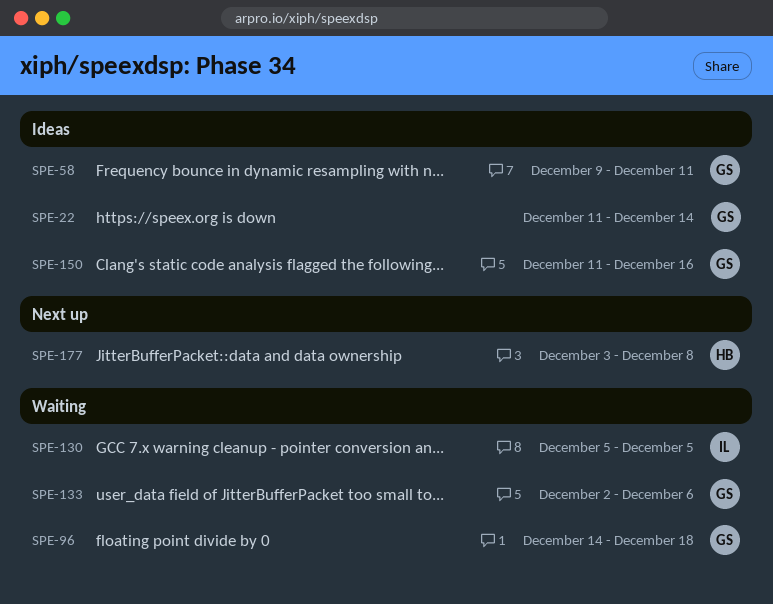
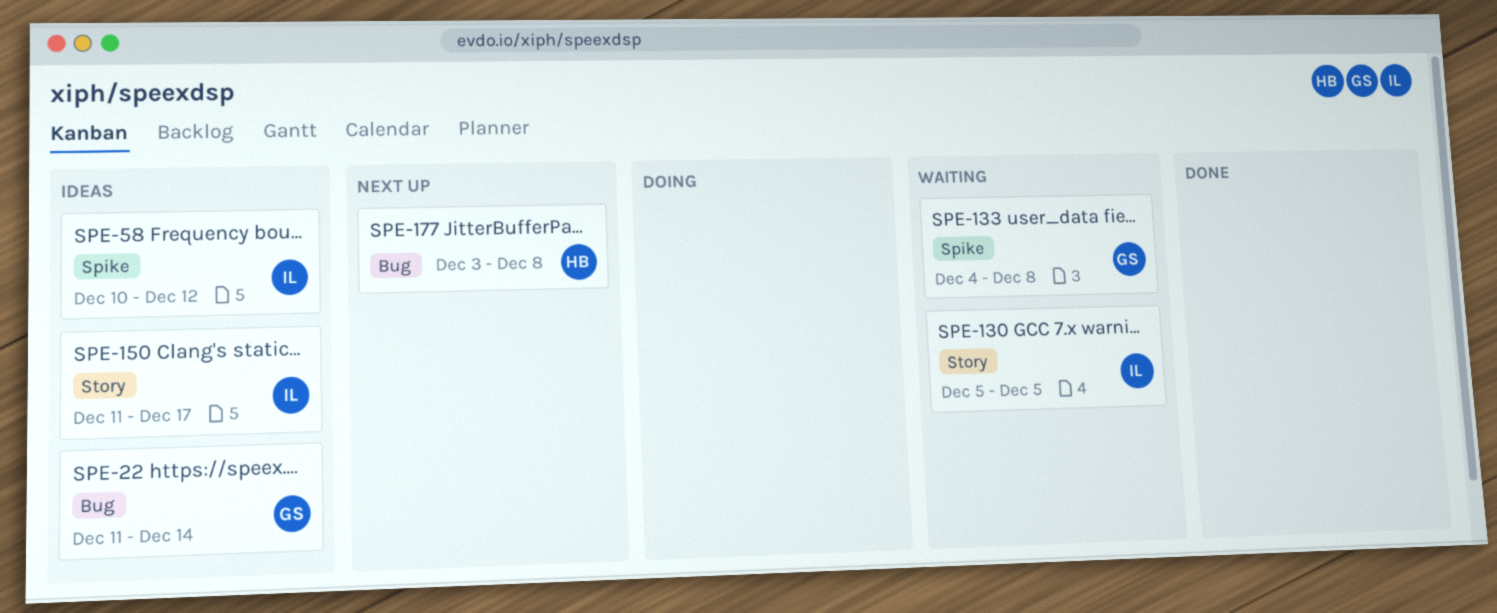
SPE-58, owner: GS -> IL
SPE-58, start: Dec 9 -> Dec 10
SPE-58, due: Dec 11 -> Dec 12
SPE-96: present -> none
SPE-133, start: Dec 2 -> Dec 4
SPE-133, due: Dec 6 -> Dec 8
SPE-150, owner: GS -> IL
SPE-150, due: Dec 16 -> Dec 17

